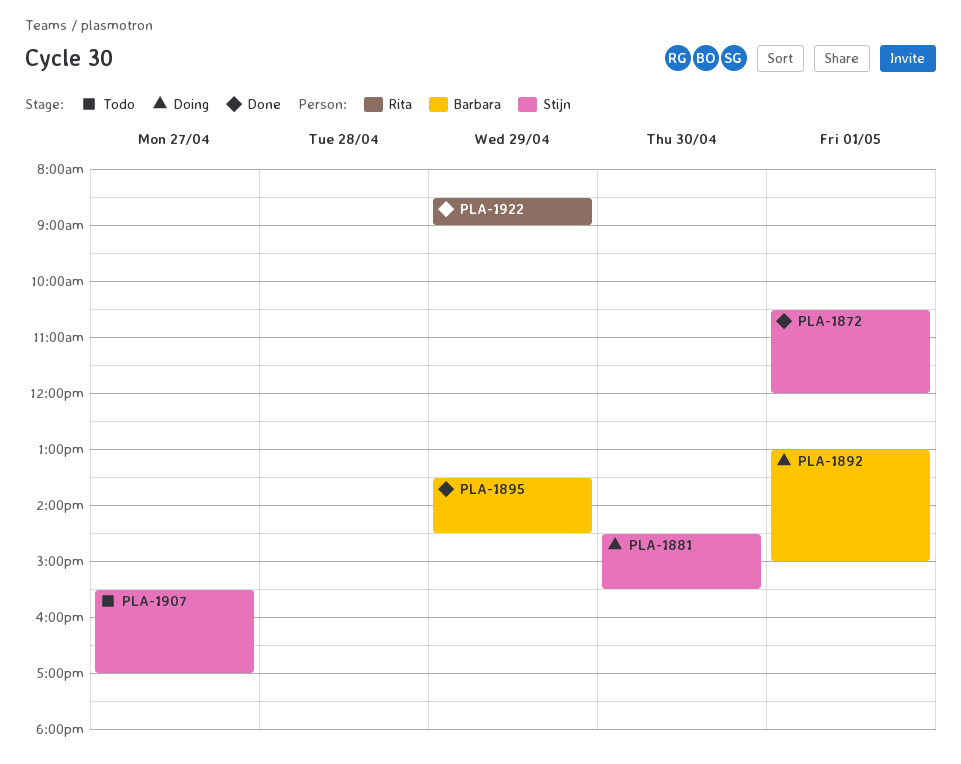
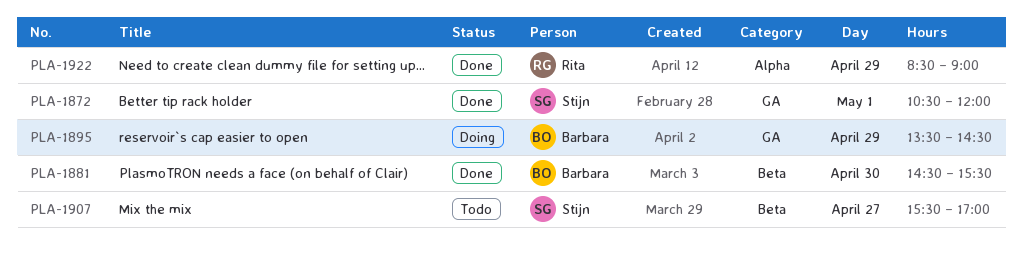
PLA-1881, status: Doing -> Done
PLA-1881, owner: Stijn -> Barbara
PLA-1892: present -> none
PLA-1895, status: Done -> Doing

